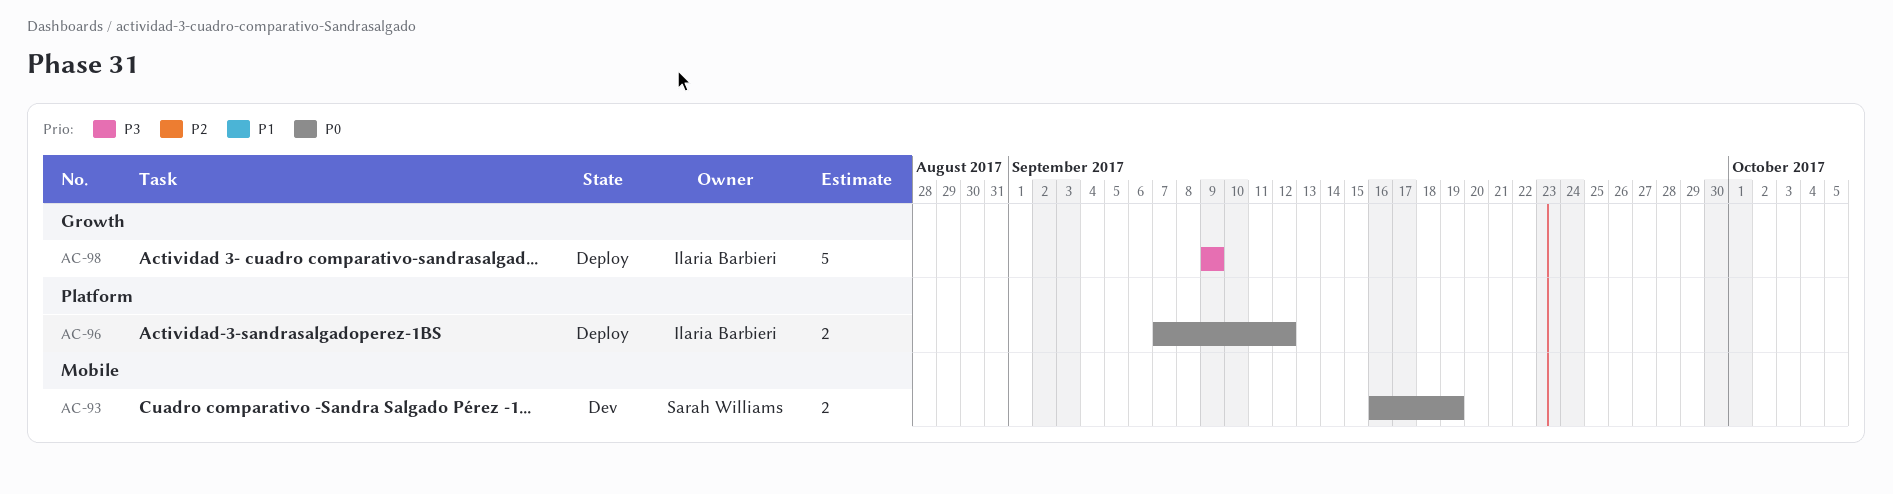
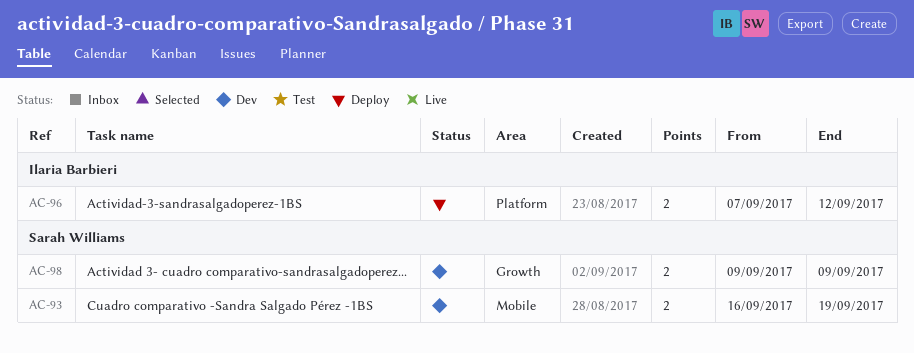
AC-98, status: Deploy -> Dev
AC-98, owner: Ilaria Barbieri -> Sarah Williams
AC-98, estimate: 5 -> 2

